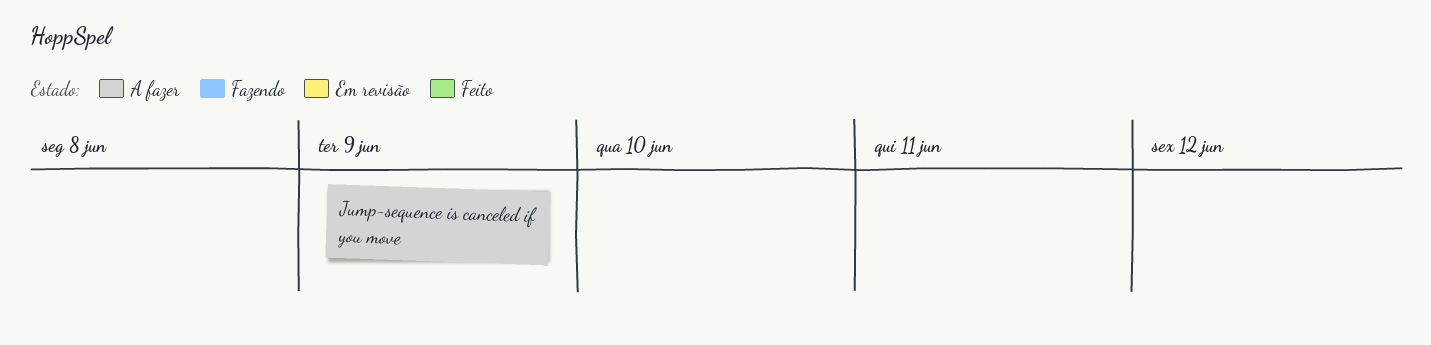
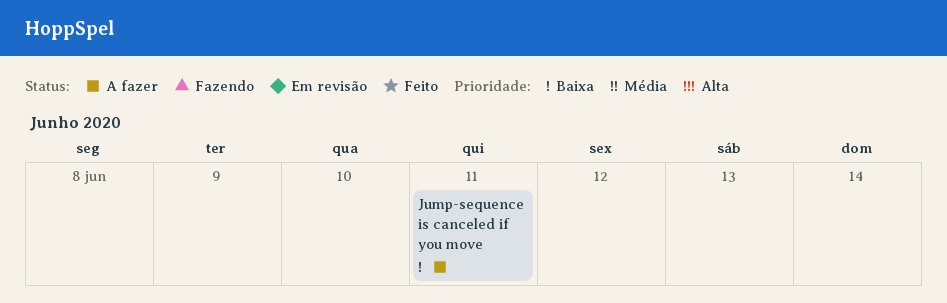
Jump-sequence is canceled if you move, due: Jun 9 -> Jun 11

